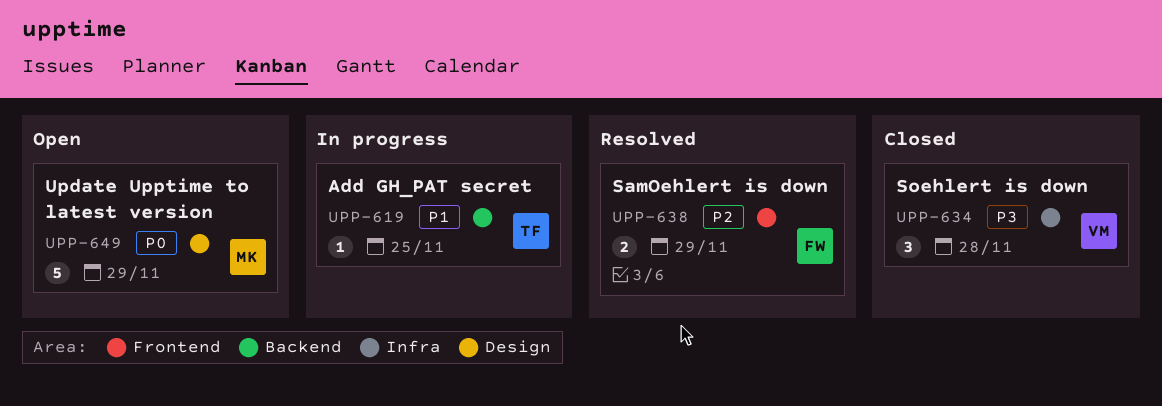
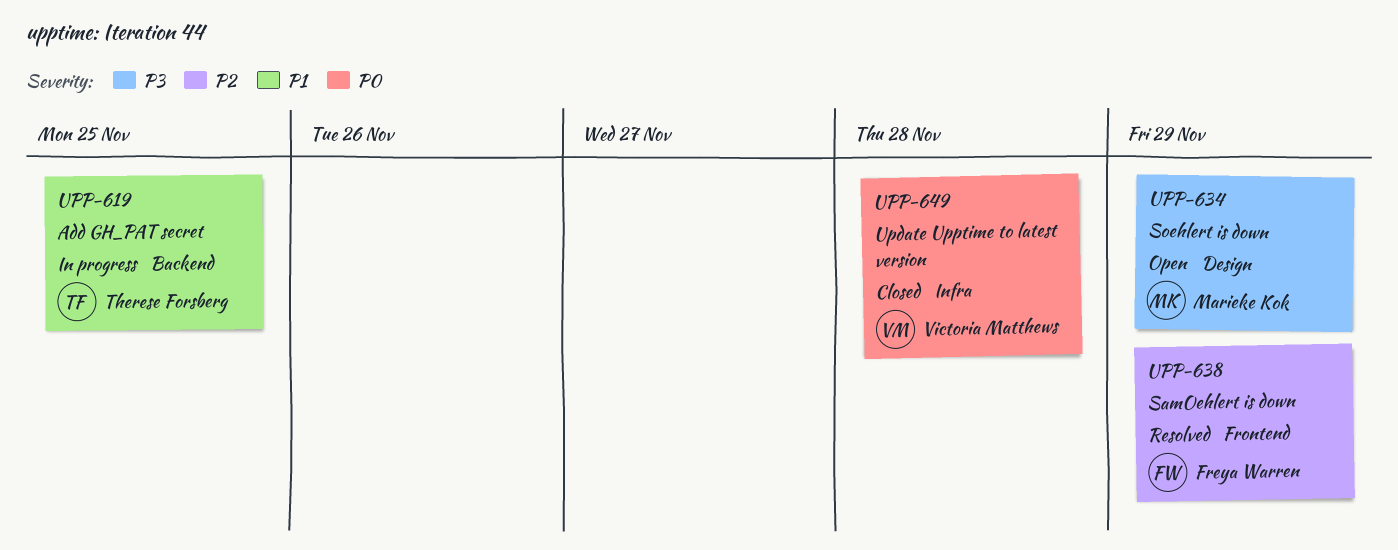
UPP-634, status: Closed -> Open
UPP-634, owner: Victoria Matthews -> Marieke Kok
UPP-634, label: Infra -> Design
UPP-634, due: Nov 28 -> Nov 29
UPP-649, status: Open -> Closed
UPP-649, owner: Marieke Kok -> Victoria Matthews
UPP-649, label: Design -> Infra
UPP-649, due: Nov 29 -> Nov 28

